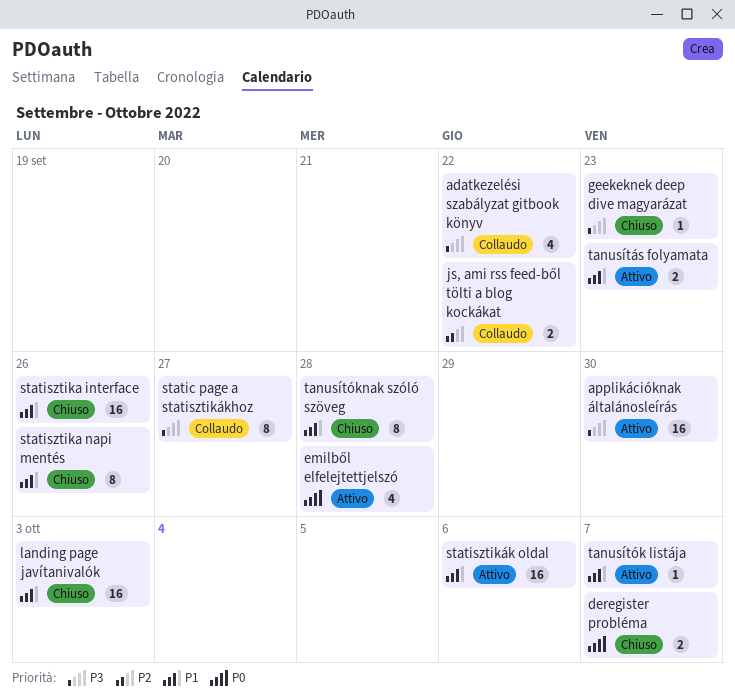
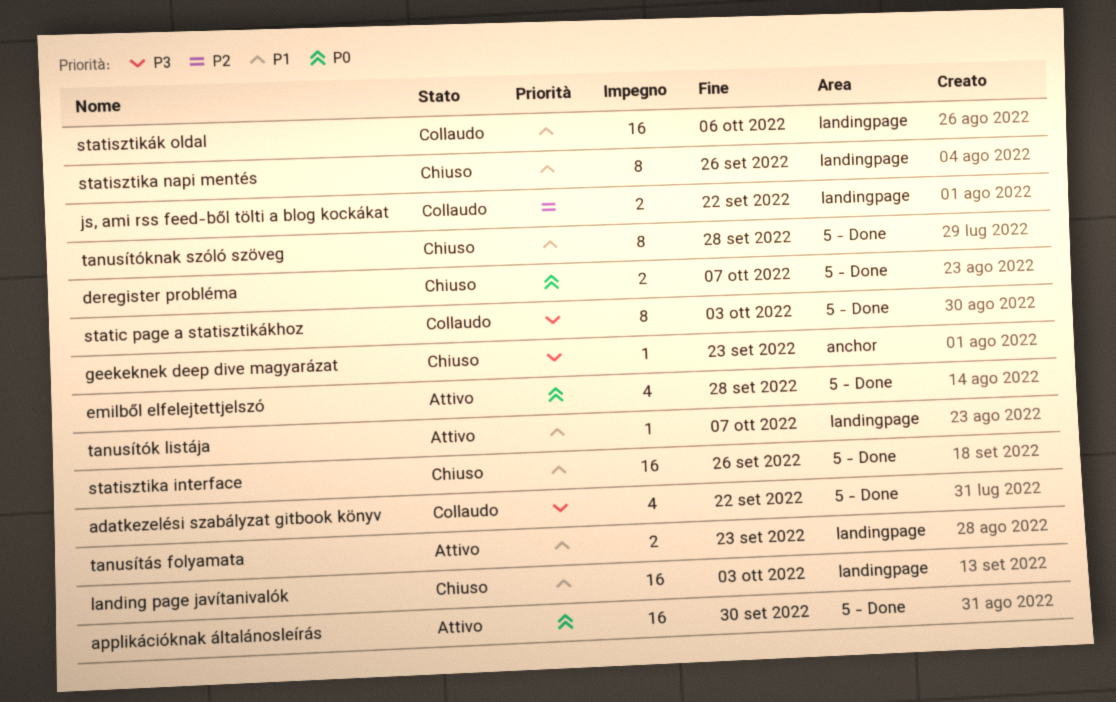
applikációknak általánosleírás, priority: P3 -> P0
static page a statisztikákhoz, due: Sep 27 -> Oct 3
statisztikák oldal, status: Attivo -> Collaudo

